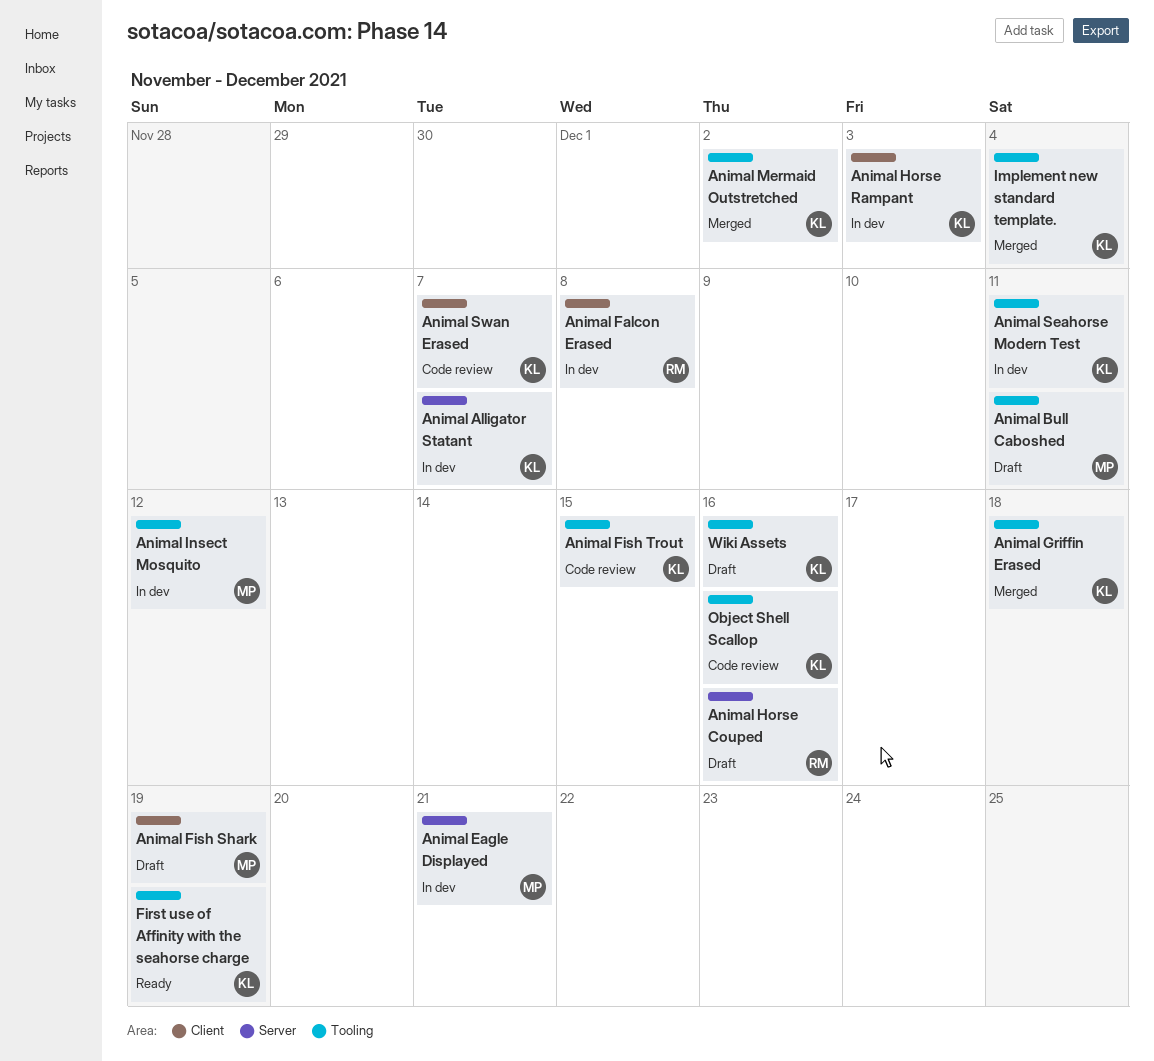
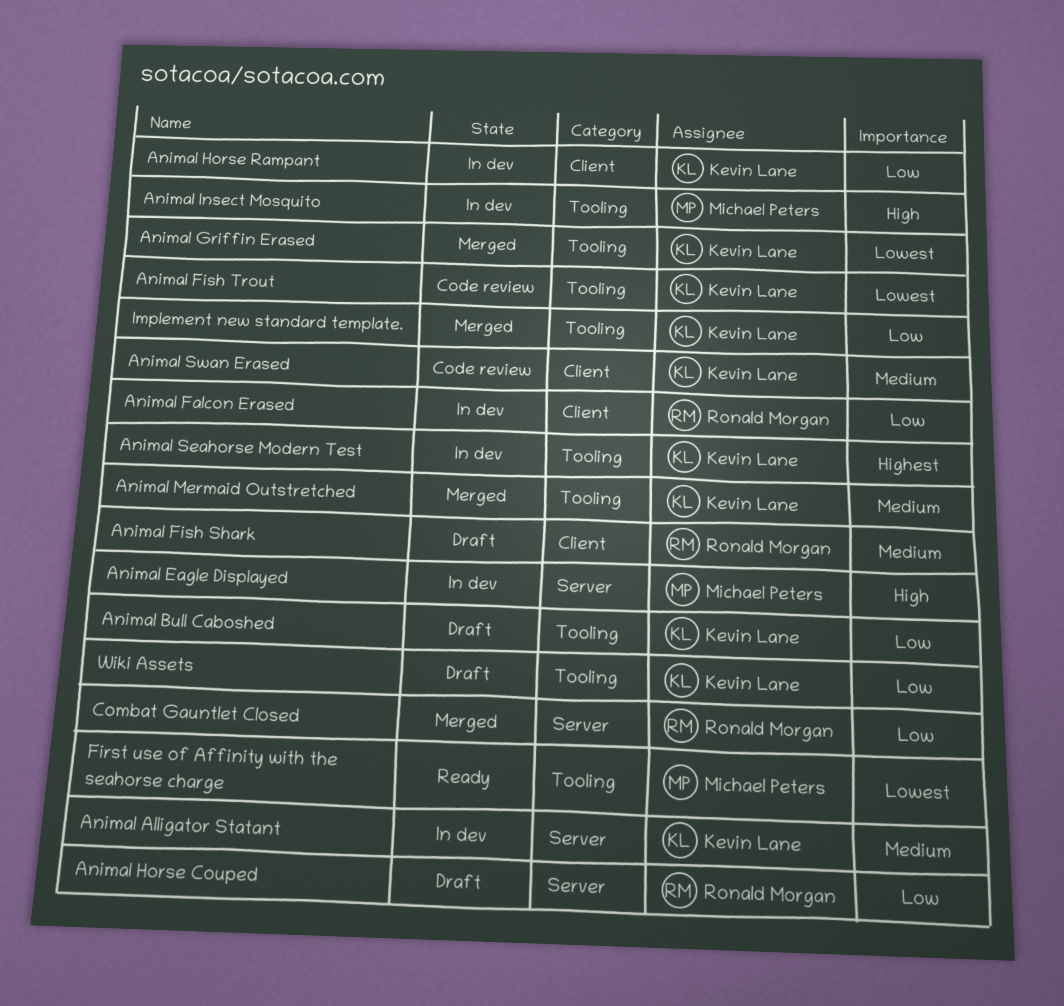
Animal Bull Caboshed, owner: Michael Peters -> Kevin Lane
Animal Fish Shark, owner: Michael Peters -> Ronald Morgan
Combat Gauntlet Closed: none -> present
First use of Affinity with the seahorse charge, owner: Kevin Lane -> Michael Peters
Object Shell Scallop: present -> none

